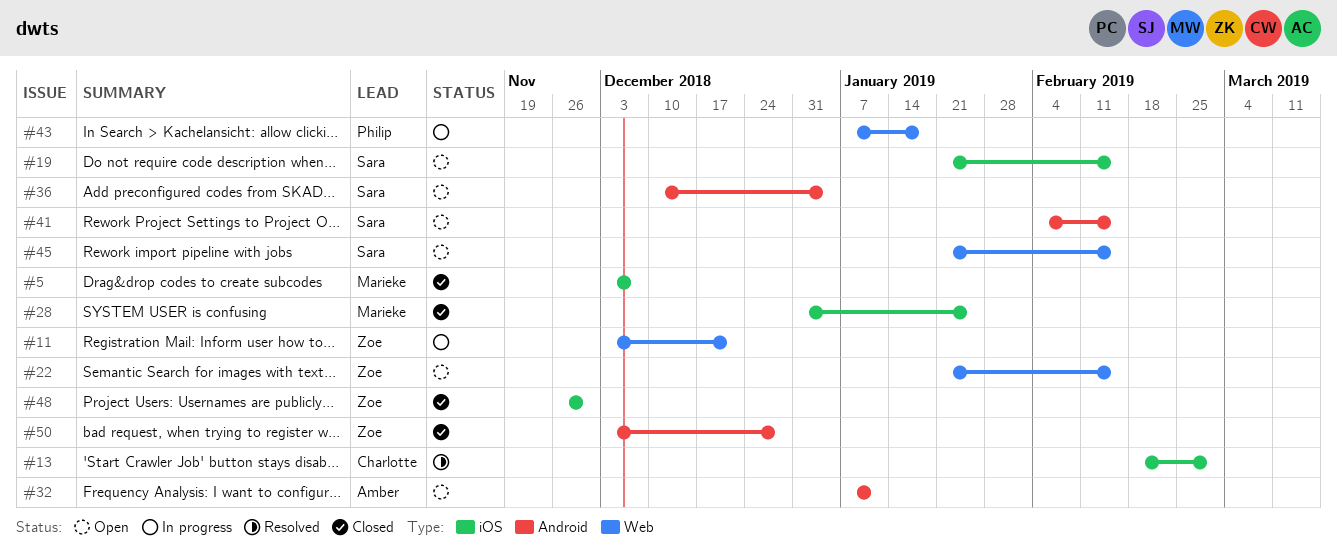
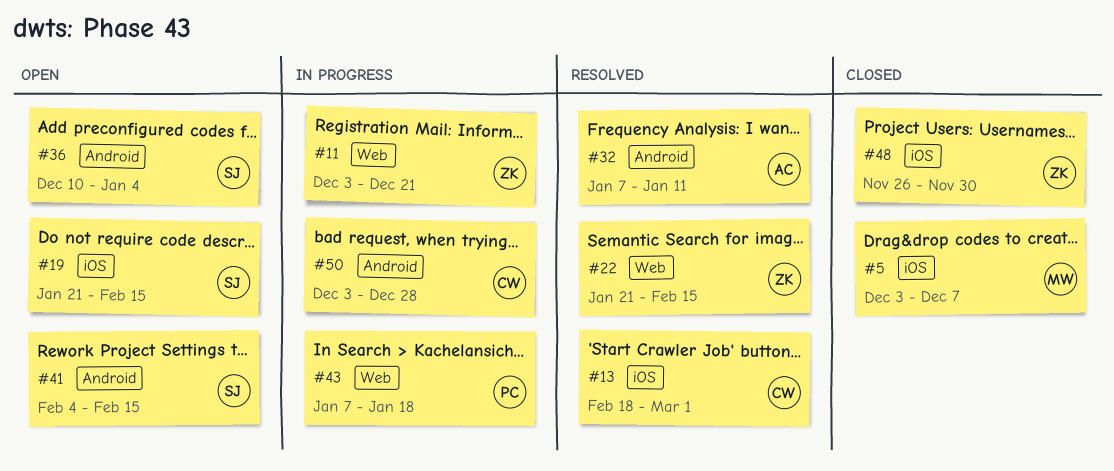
#22, status: Open -> Resolved
#28: present -> none
#32, status: Open -> Resolved
#45: present -> none
#50, status: Closed -> In progress
#50, owner: Zoe -> Charlotte

